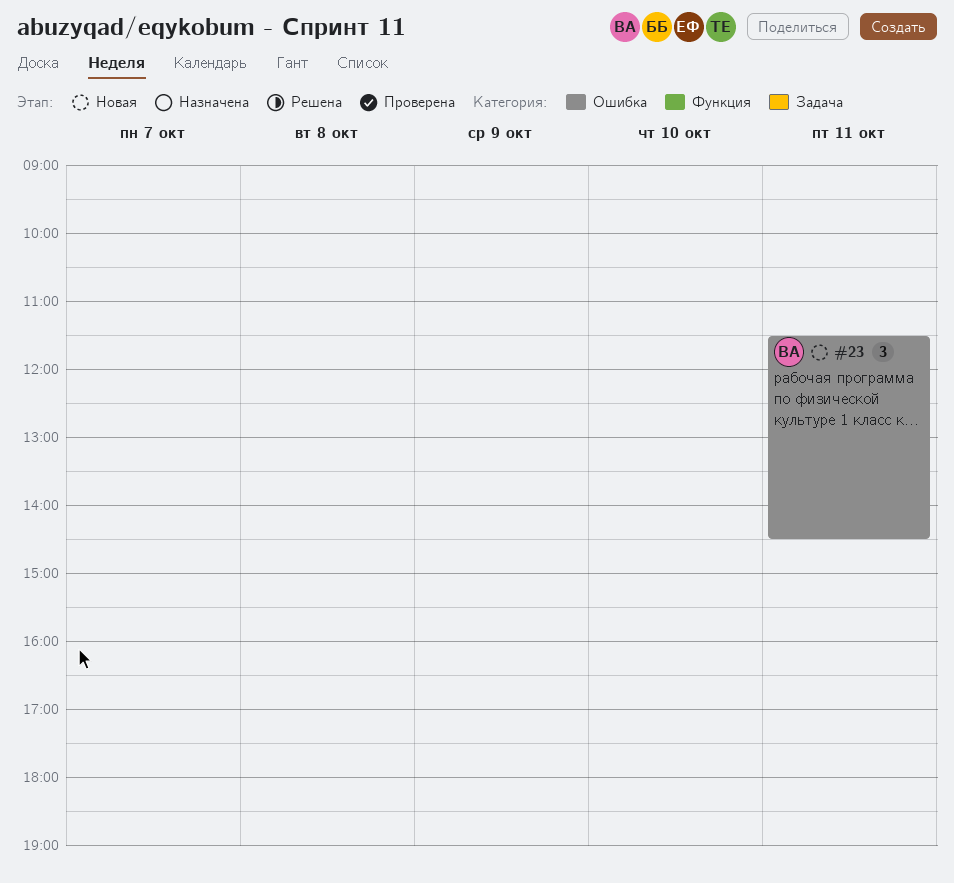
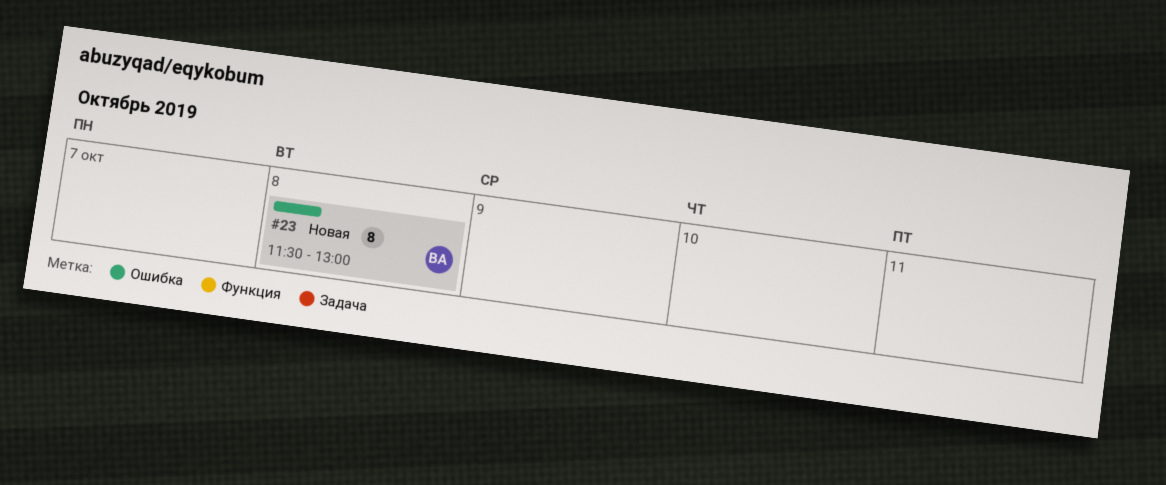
#23, estimate: 3 -> 8
#23, day: Oct 11 -> Oct 8
#23, ends: 14:30 -> 13:00

